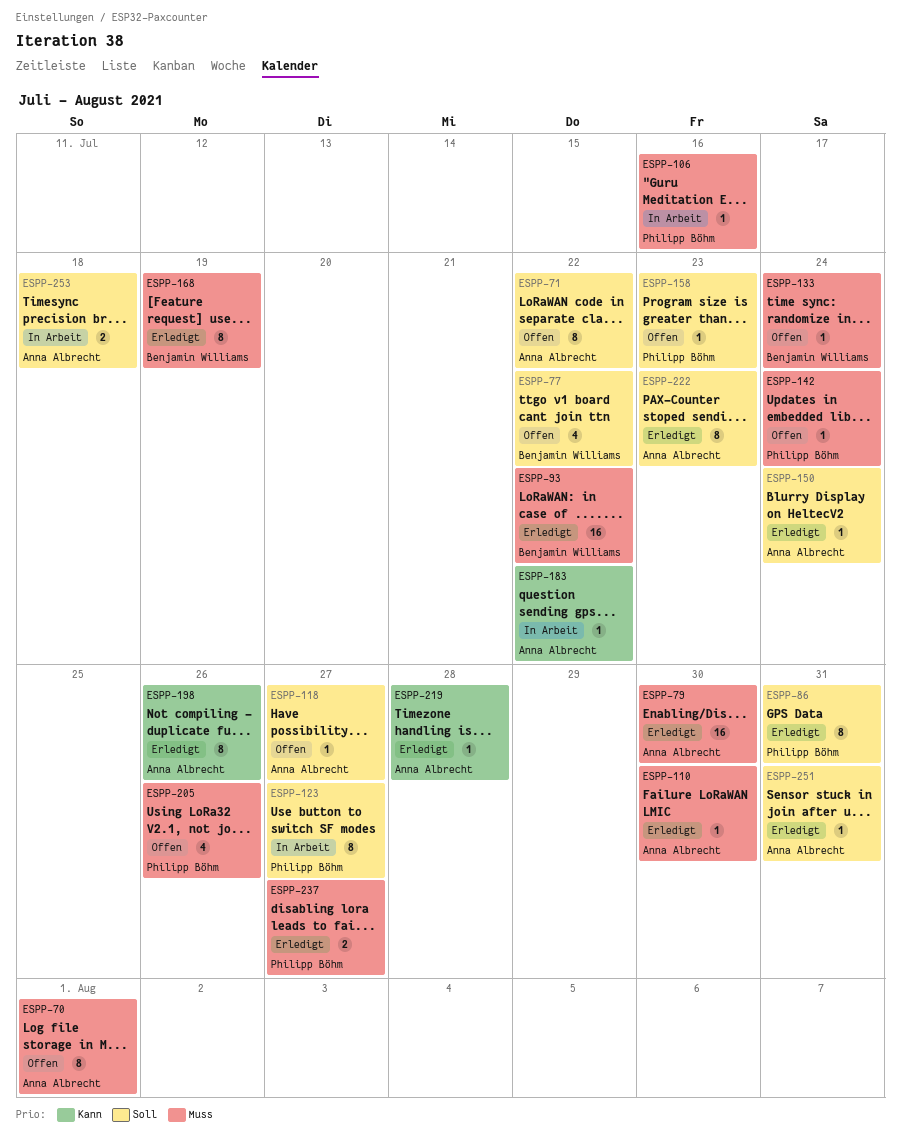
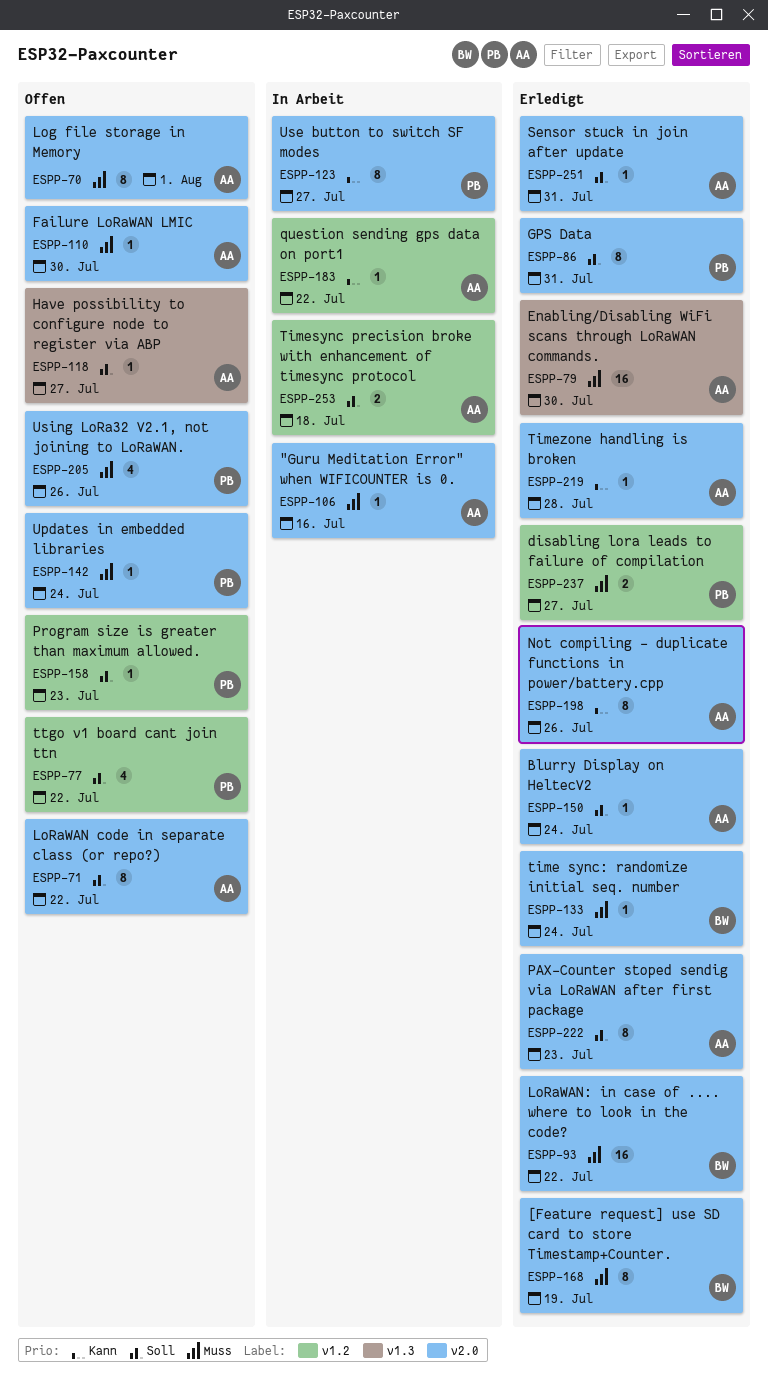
ESPP-77, owner: Benjamin Williams -> Philipp Böhm
ESPP-106, owner: Philipp Böhm -> Anna Albrecht
ESPP-110, status: Erledigt -> Offen
ESPP-123, priority: Soll -> Kann
ESPP-133, status: Offen -> Erledigt

